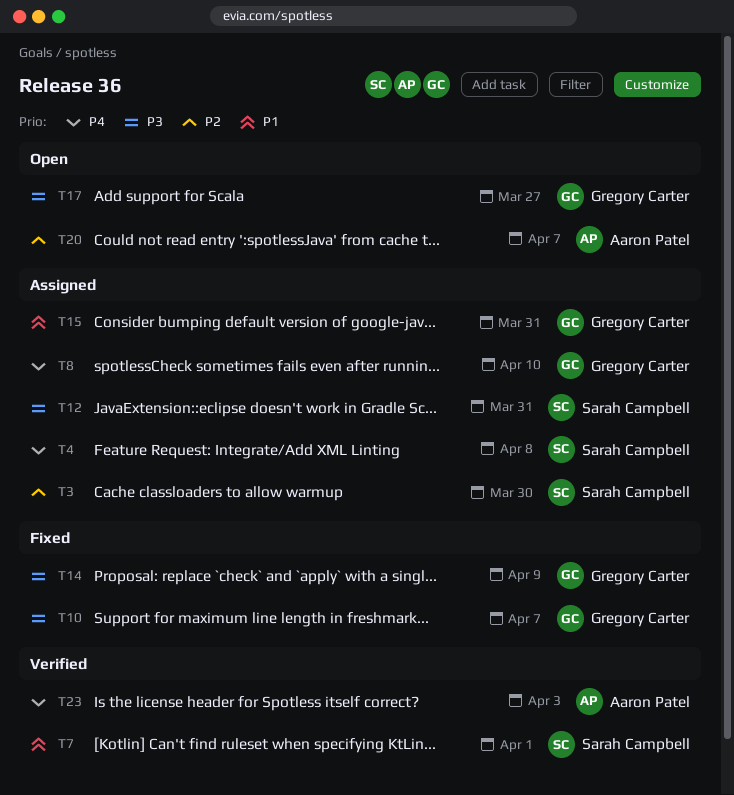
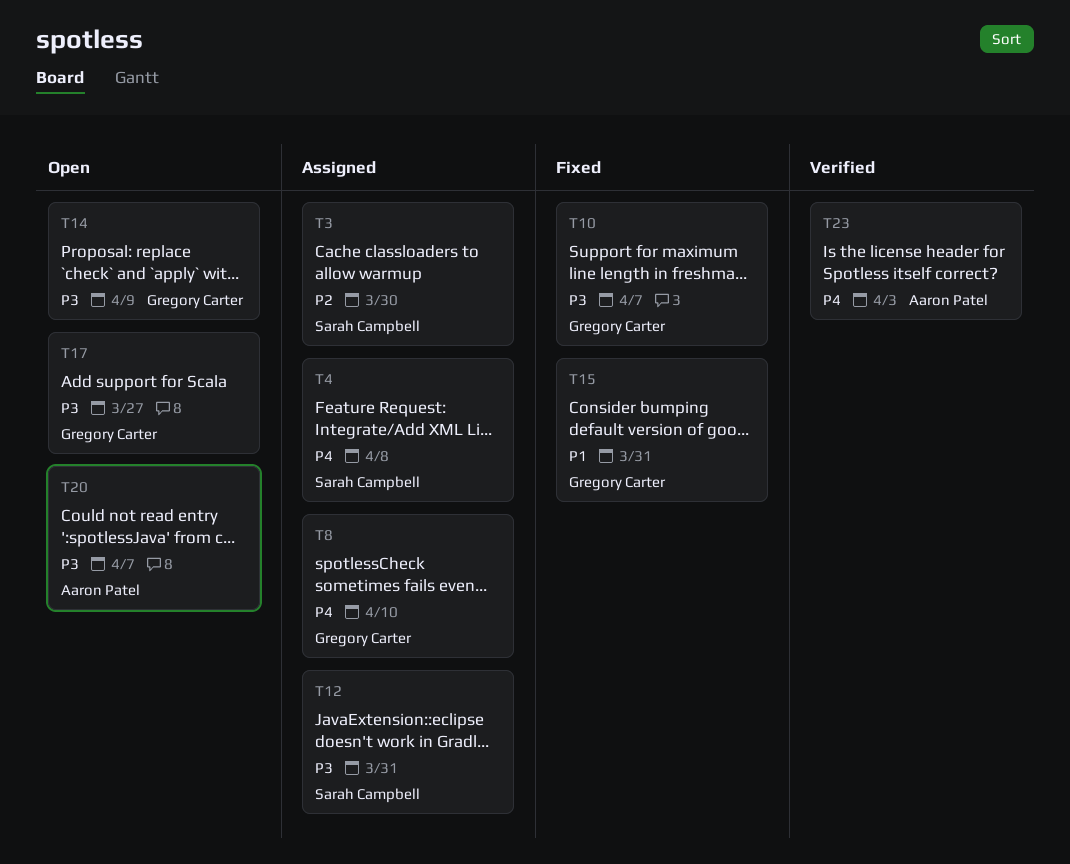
T7: present -> none
T14, status: Fixed -> Open
T15, status: Assigned -> Fixed
T20, priority: P2 -> P3

